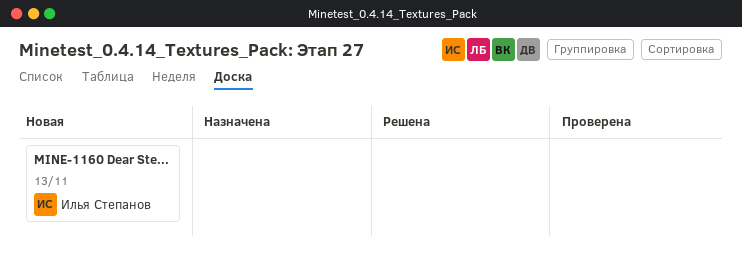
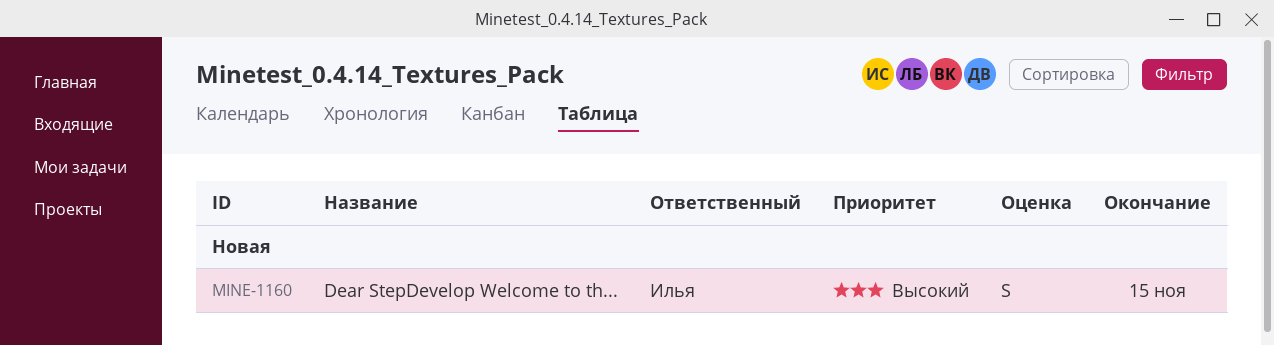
MINE-1160, due: Nov 13 -> Nov 15

